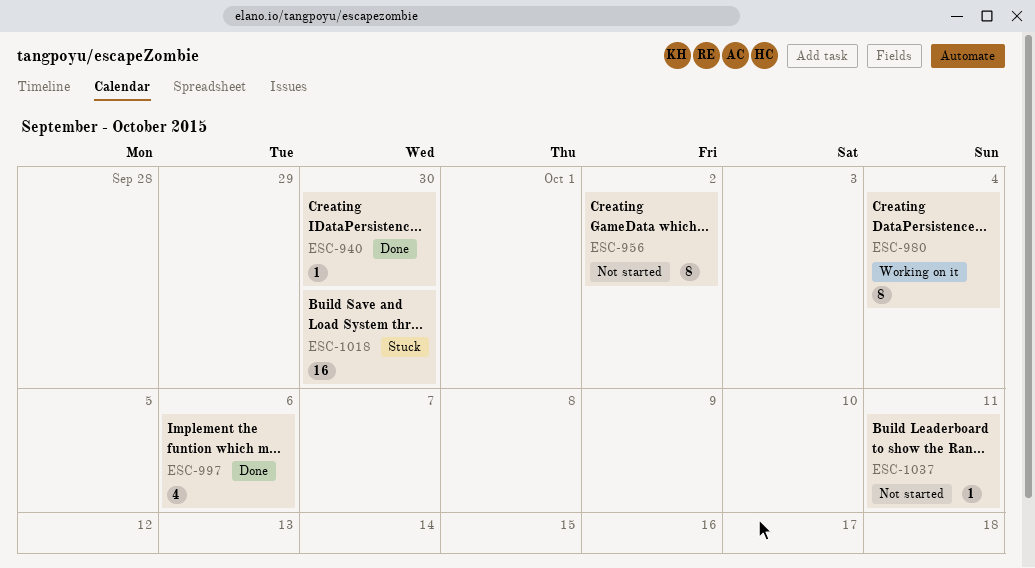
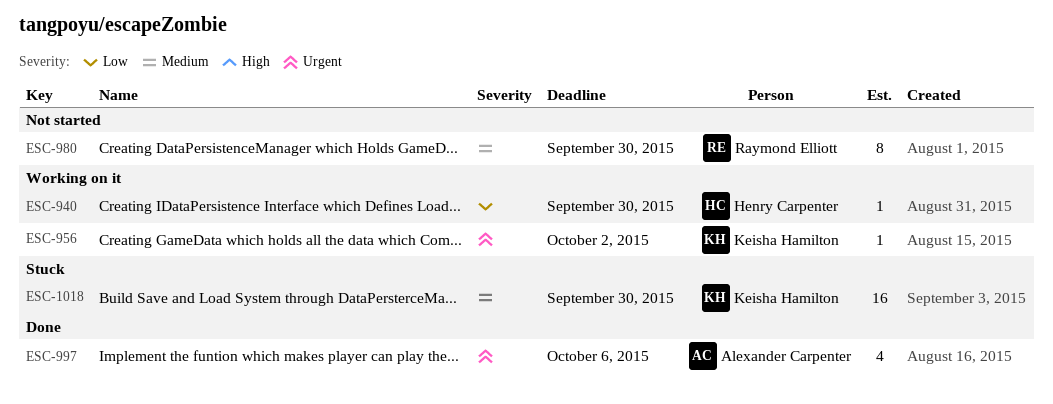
ESC-940, status: Done -> Working on it
ESC-956, status: Not started -> Working on it
ESC-956, estimate: 8 -> 1
ESC-980, status: Working on it -> Not started
ESC-980, due: Oct 4 -> Sep 30
ESC-1037: present -> none

